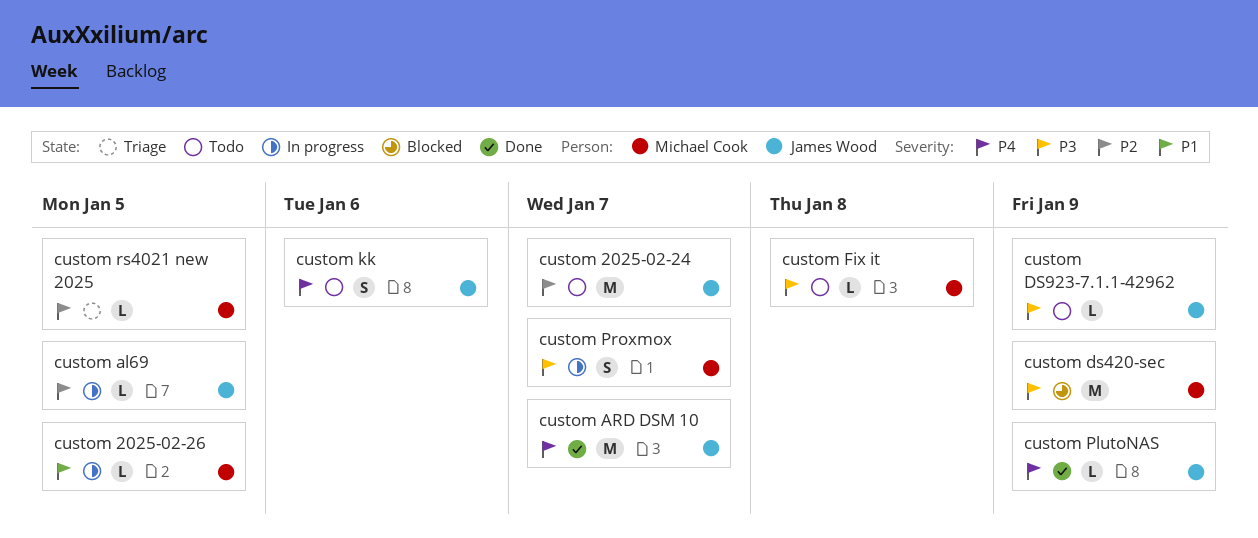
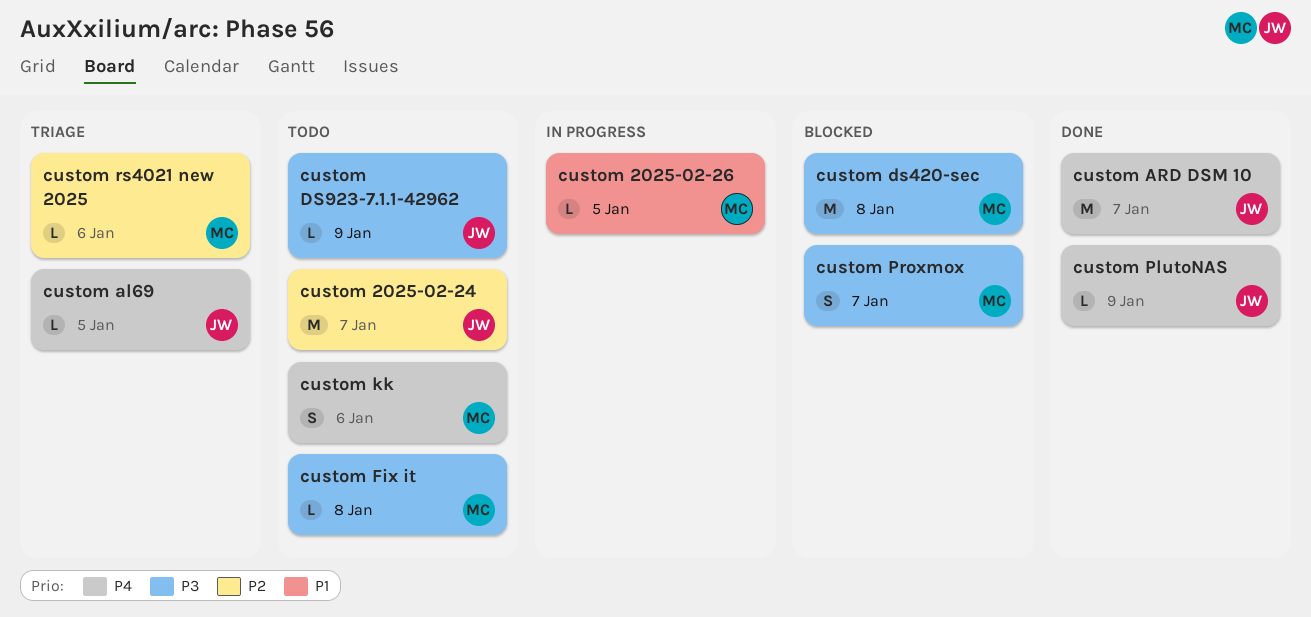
custom al69, status: In progress -> Triage
custom al69, priority: P2 -> P4
custom ds420-sec, due: Jan 9 -> Jan 8
custom kk, owner: James Wood -> Michael Cook
custom Proxmox, status: In progress -> Blocked
custom rs4021 new 2025, due: Jan 5 -> Jan 6

